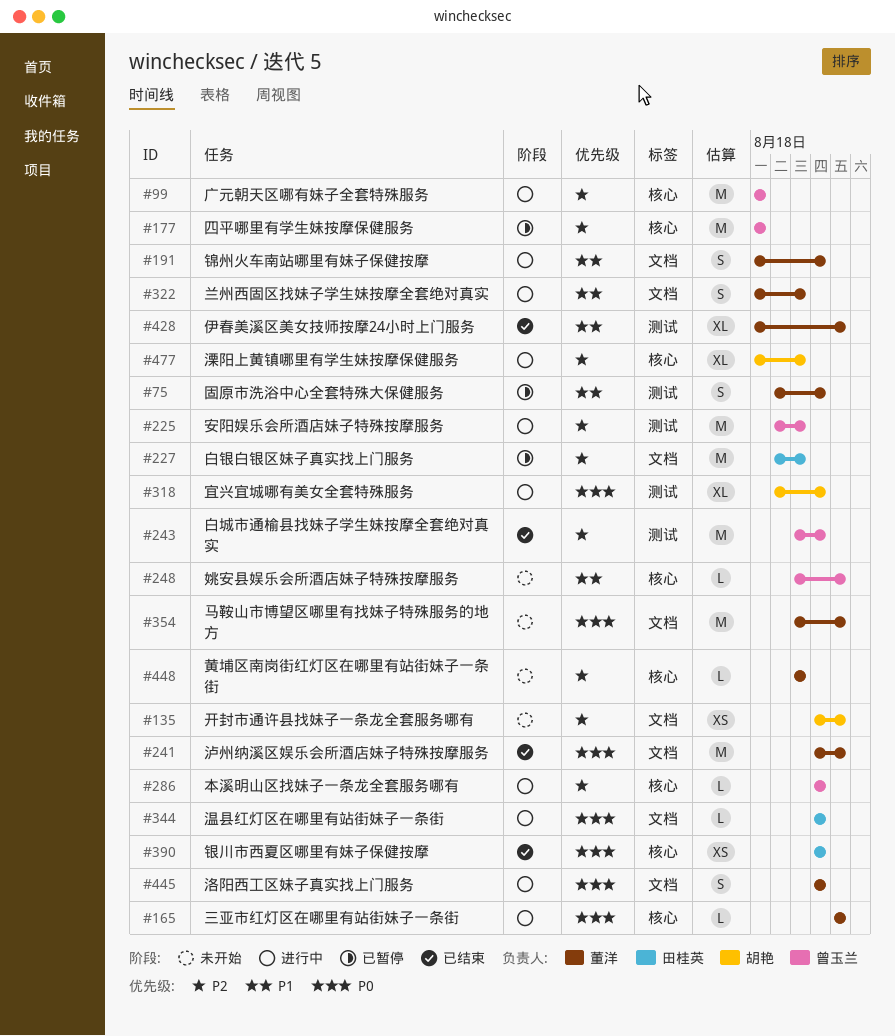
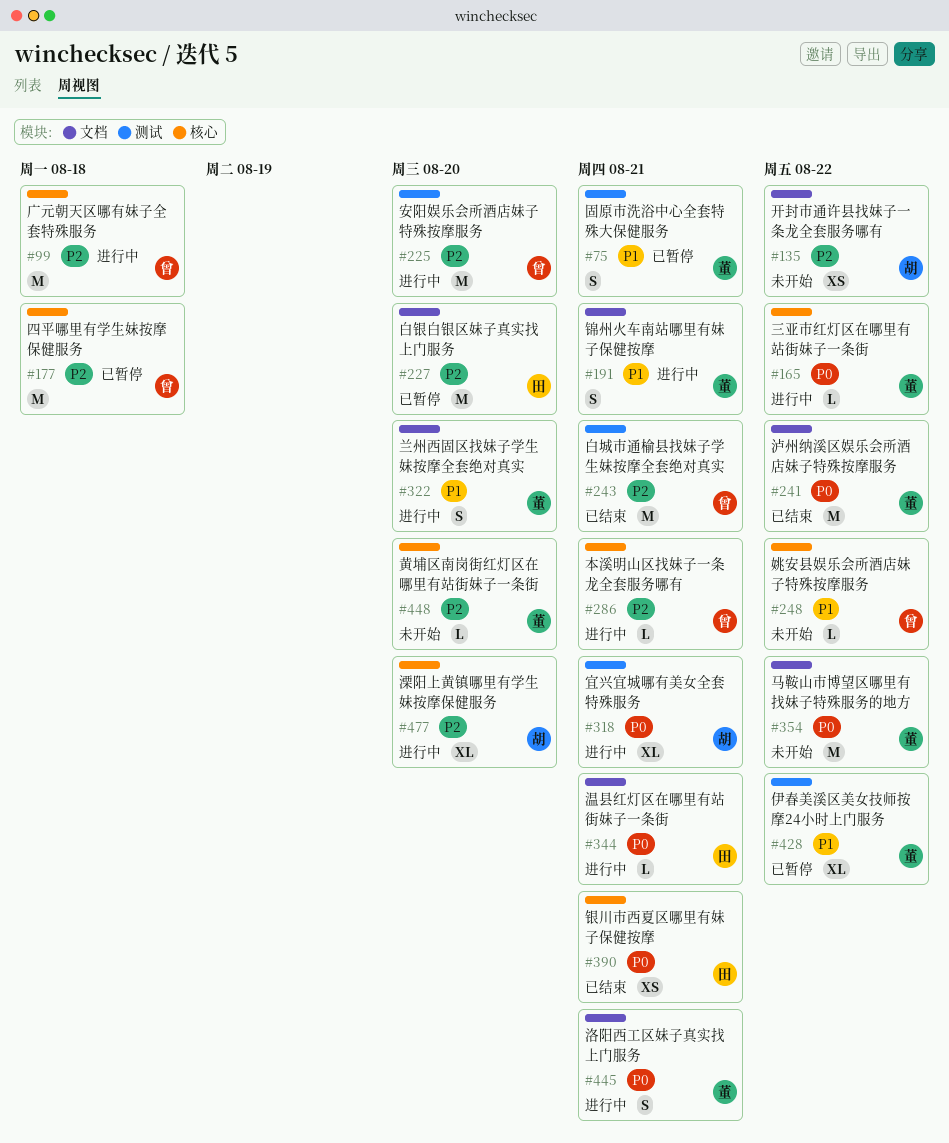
#428, status: 已结束 -> 已暂停

